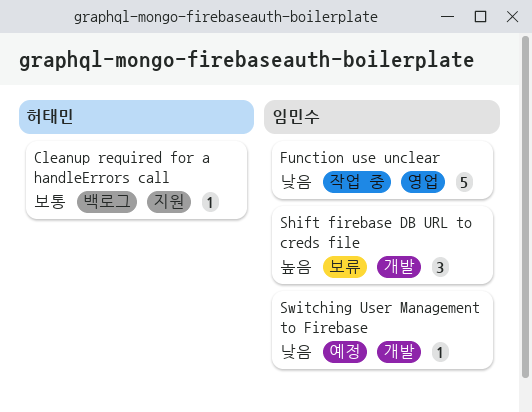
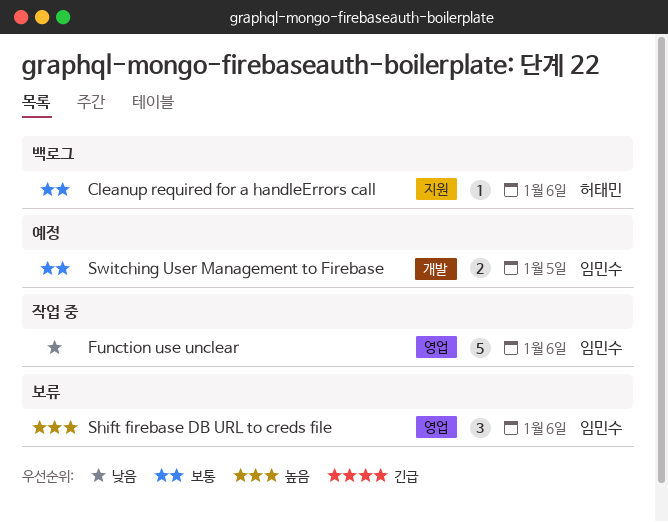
Shift firebase DB URL to creds file, label: 개발 -> 영업
Switching User Management to Firebase, priority: 낮음 -> 보통
Switching User Management to Firebase, estimate: 1 -> 2

